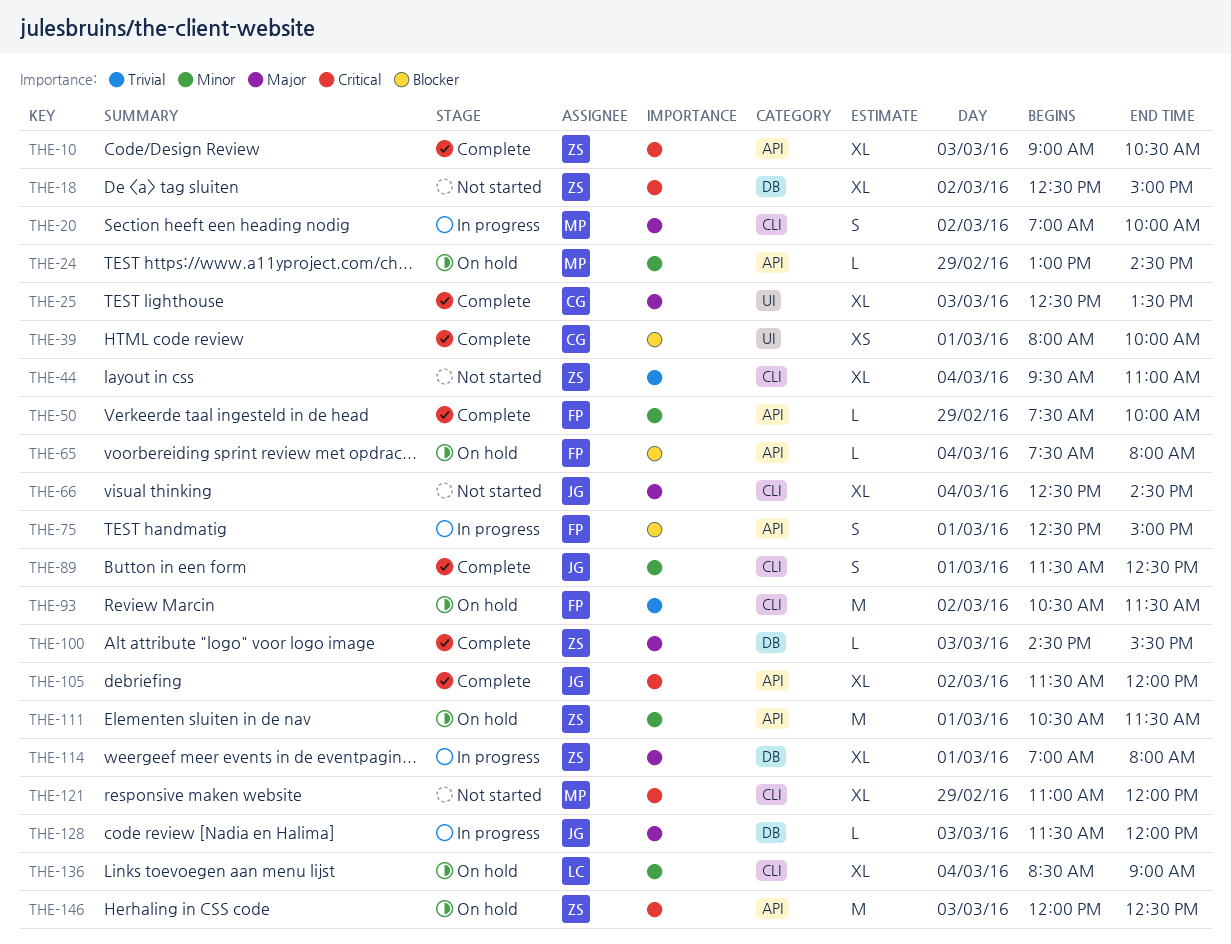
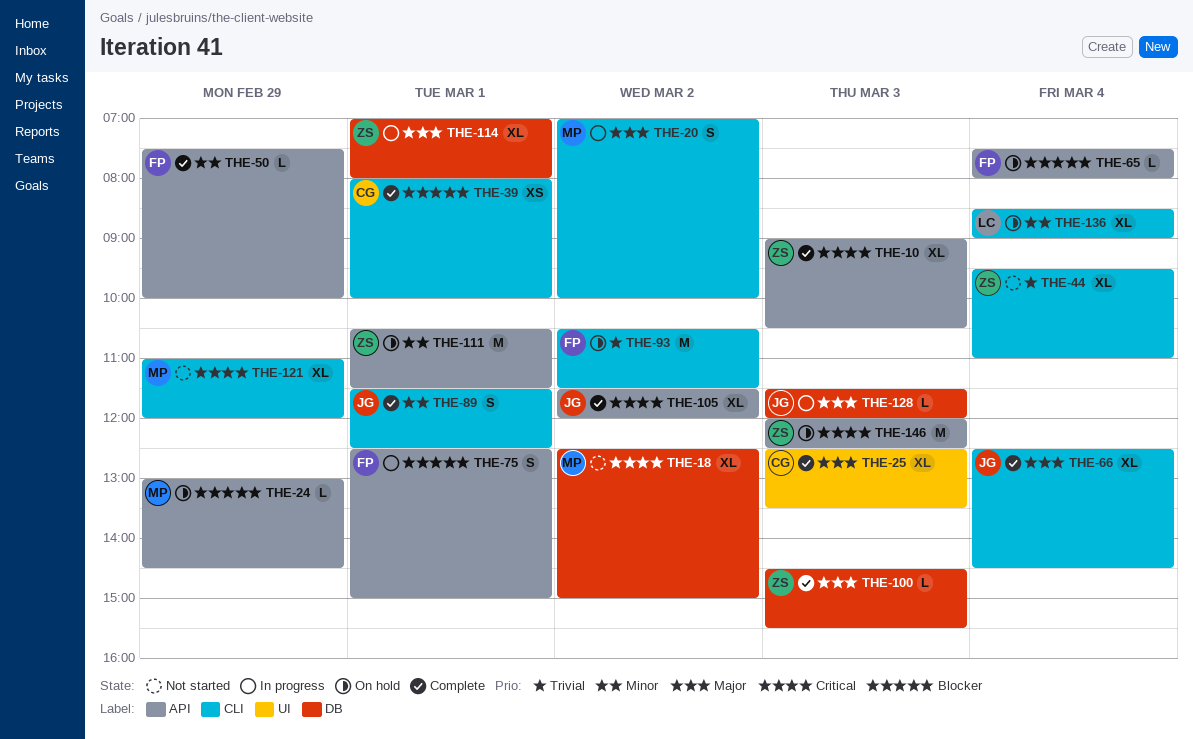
THE-18, owner: ZS -> MP
THE-24, priority: Minor -> Blocker
THE-39, label: UI -> CLI
THE-66, status: Not started -> Complete

